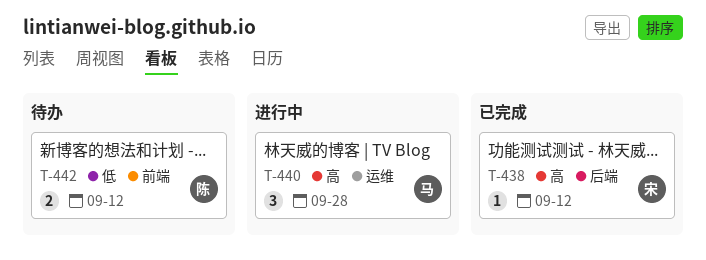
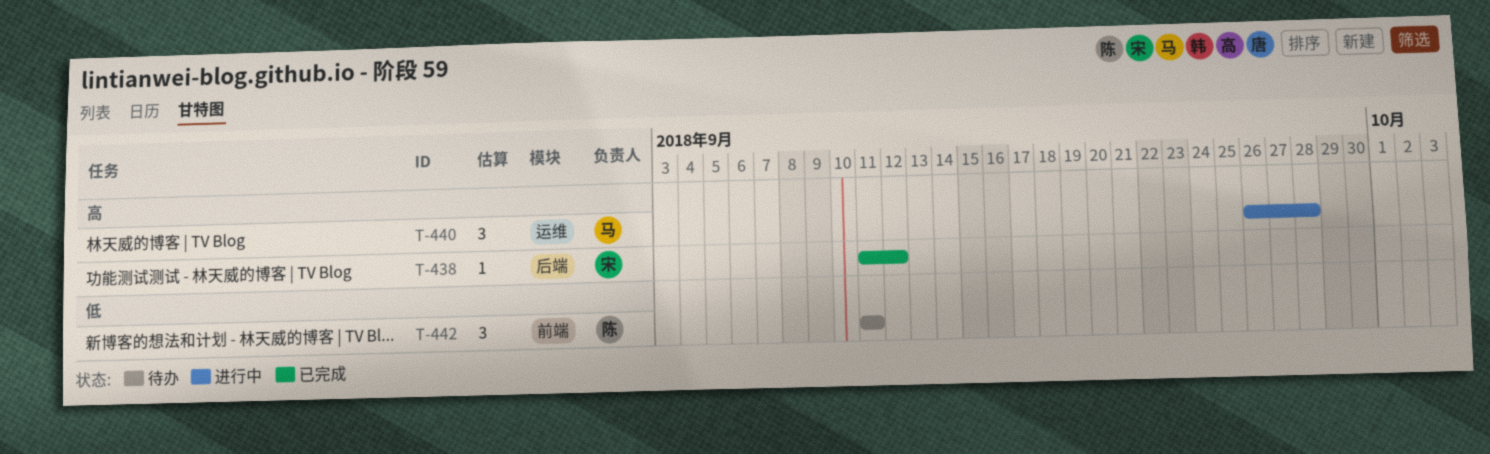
T-442, estimate: 2 -> 3
T-442, due: Sep 12 -> Sep 11

